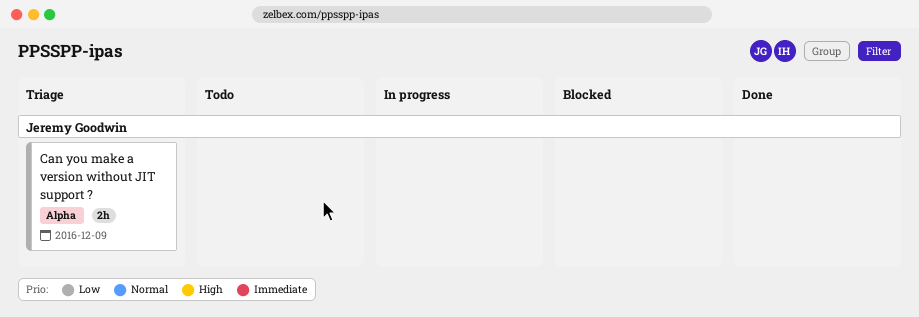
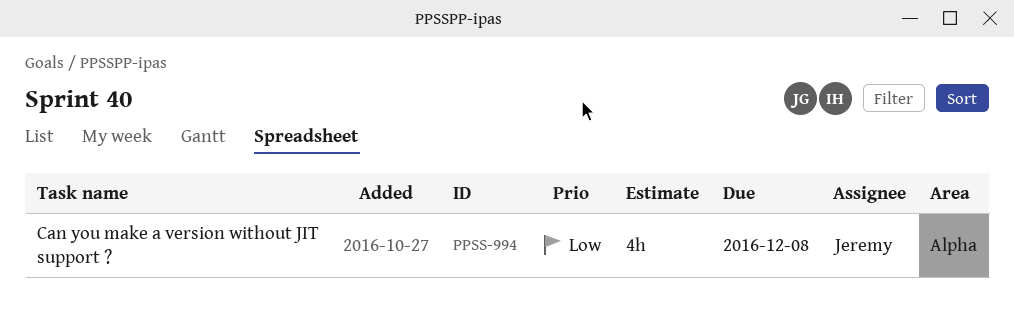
Can you make a version without JIT support ?, estimate: 2h -> 4h
Can you make a version without JIT support ?, due: Dec 9 -> Dec 8

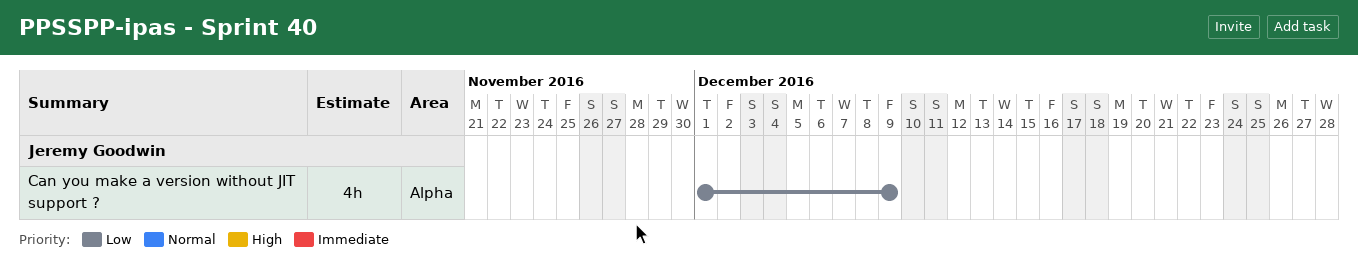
Can you make a version without JIT support ?, due: Dec 8 -> Dec 9

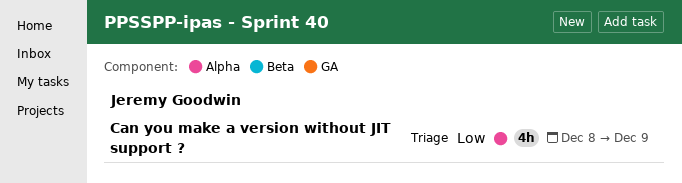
Can you make a version without JIT support ?, start: Dec 1 -> Dec 8

